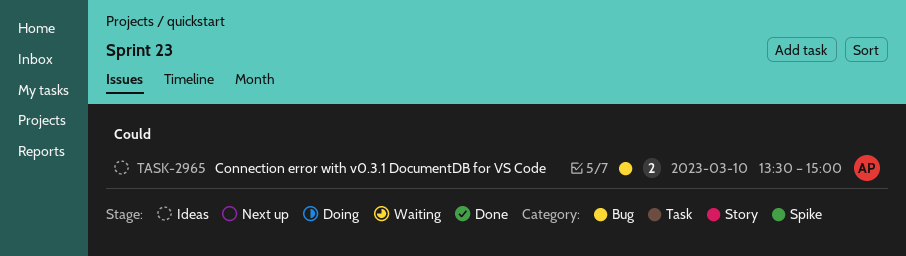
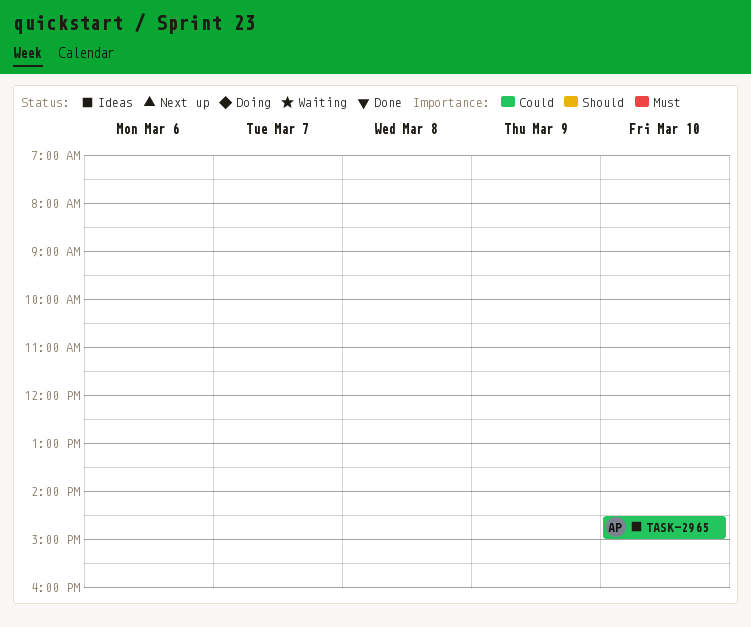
TASK-2965, begins: 13:30 -> 14:30

